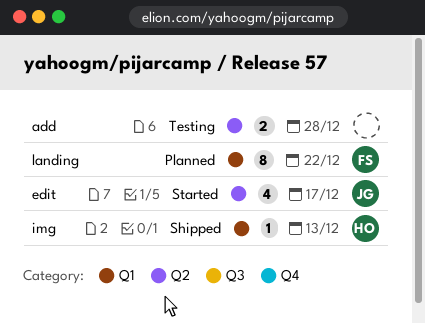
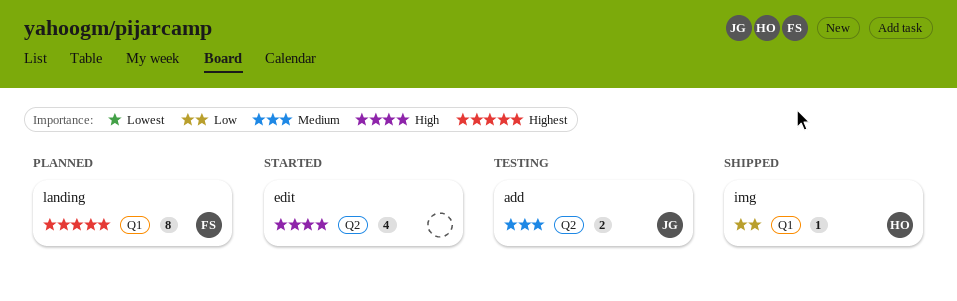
add, owner: none -> JG
edit, owner: JG -> none

